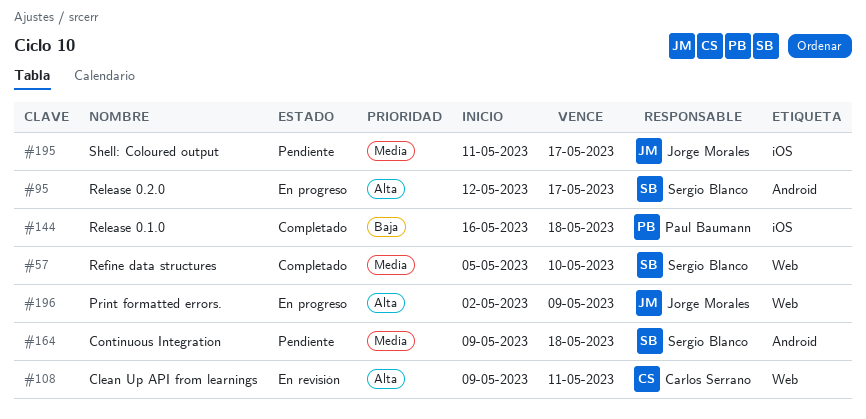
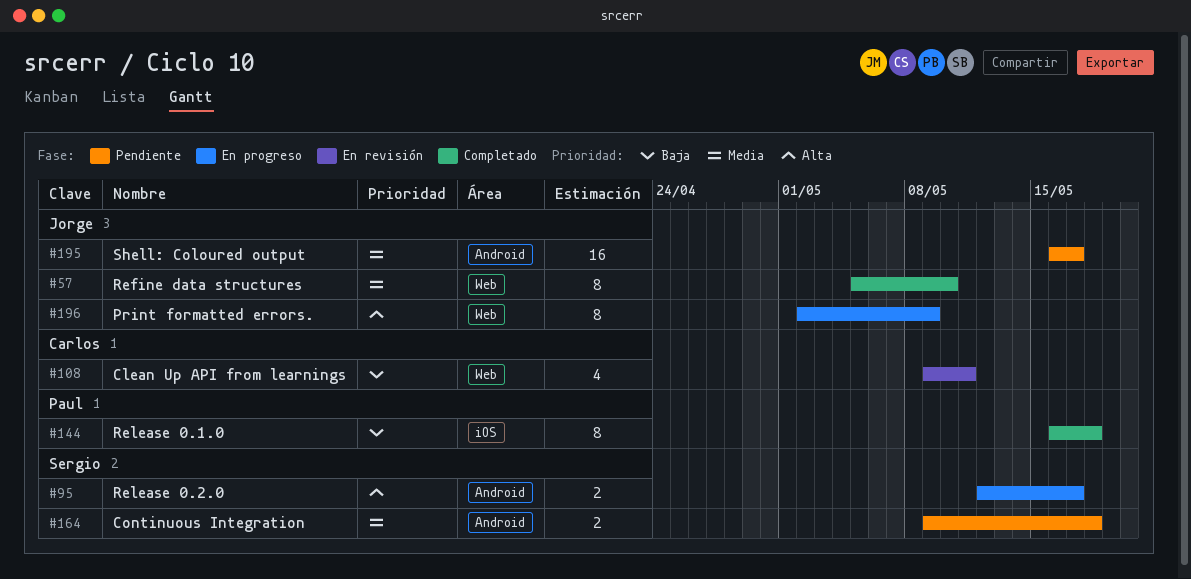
#57, owner: Sergio Blanco -> Jorge Morales
#108, priority: Alta -> Baja
#195, label: iOS -> Android
#195, start: May 11 -> May 16

